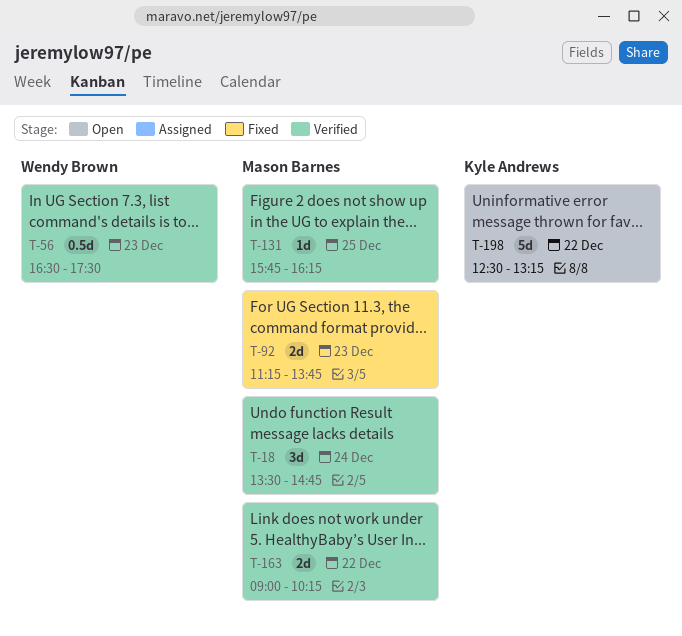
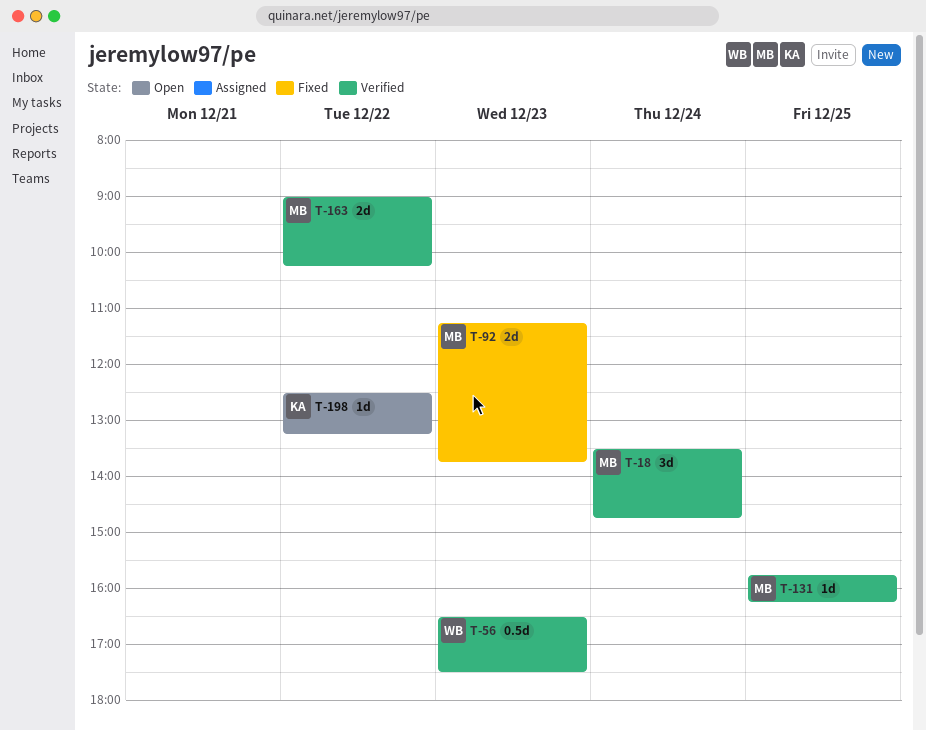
T-198, estimate: 5d -> 1d

